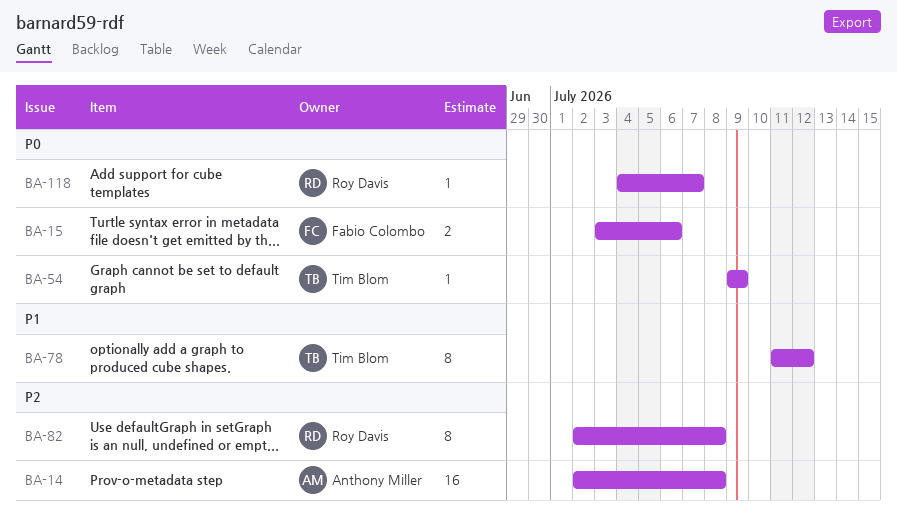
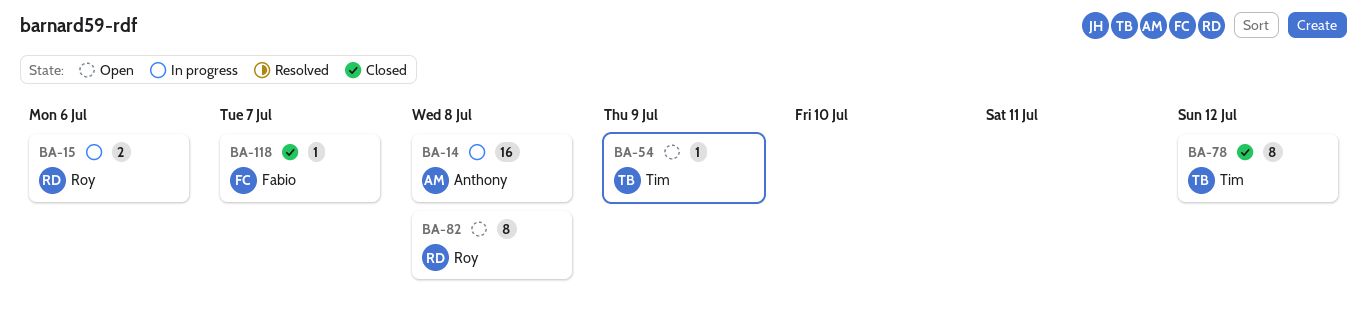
BA-15, owner: Fabio Colombo -> Roy Davis
BA-118, owner: Roy Davis -> Fabio Colombo

